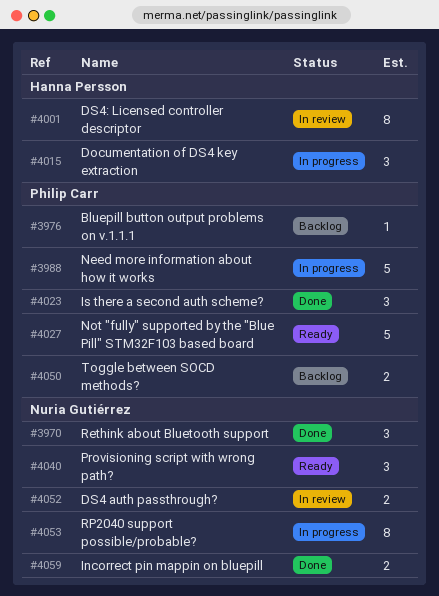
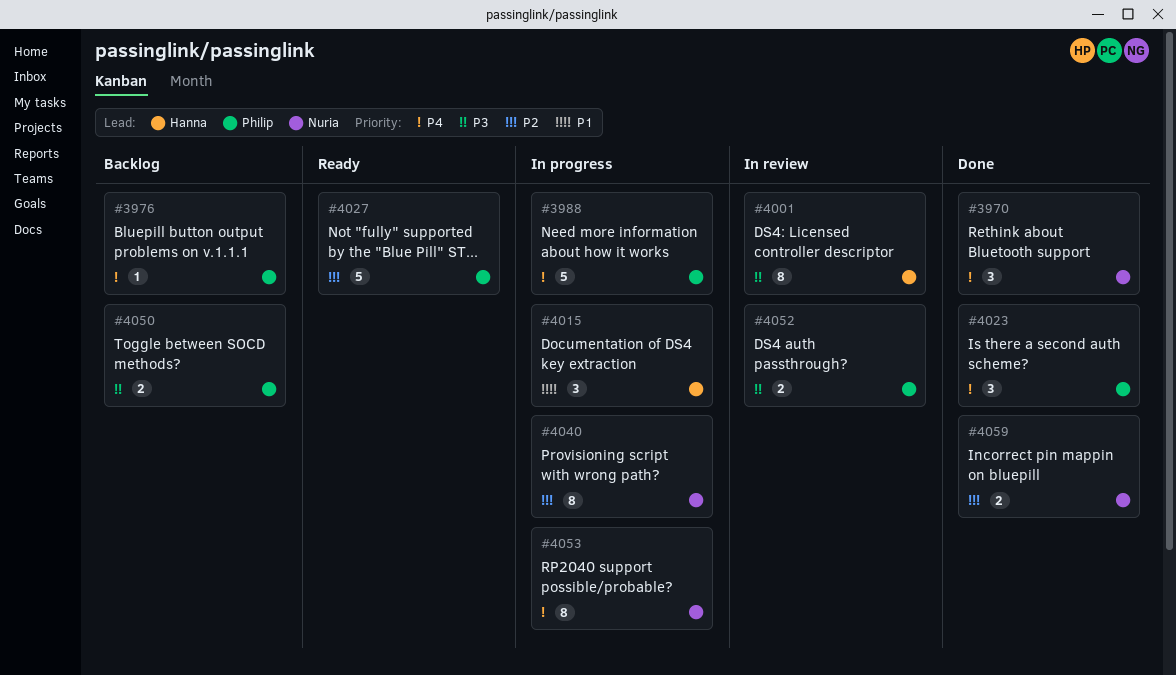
#4040, status: Ready -> In progress
#4040, estimate: 3 -> 8
#4052, owner: Nuria Gutiérrez -> Philip Carr

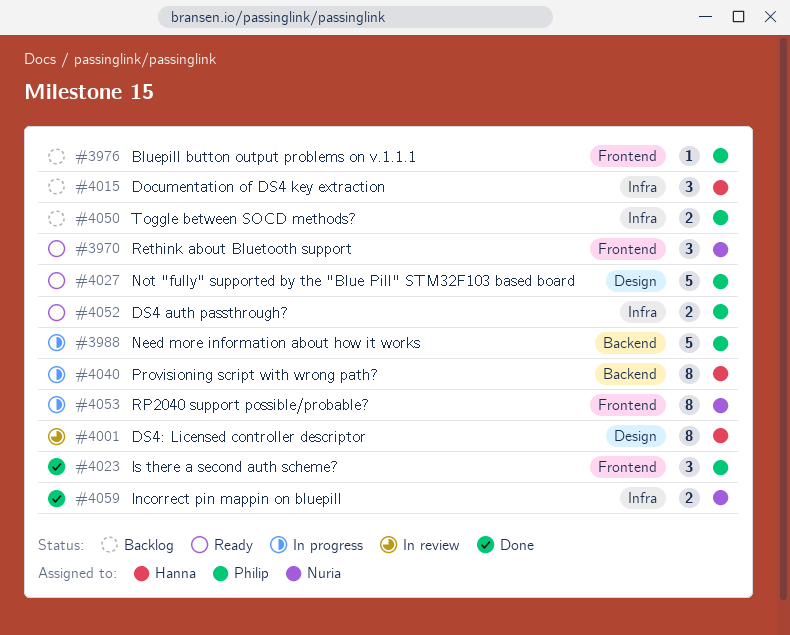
#3970, status: Done -> Ready
#4015, status: In progress -> Backlog
#4040, owner: Nuria -> Hanna
#4052, status: In review -> Ready

